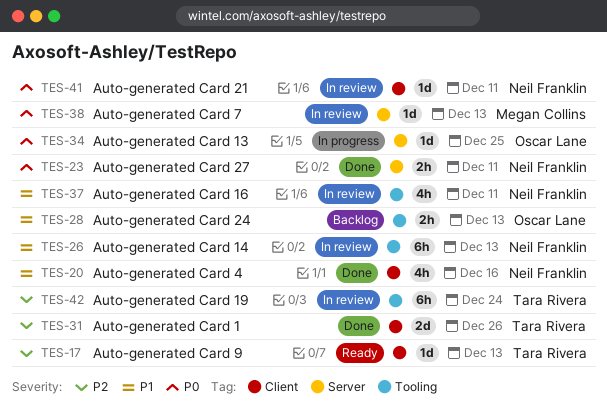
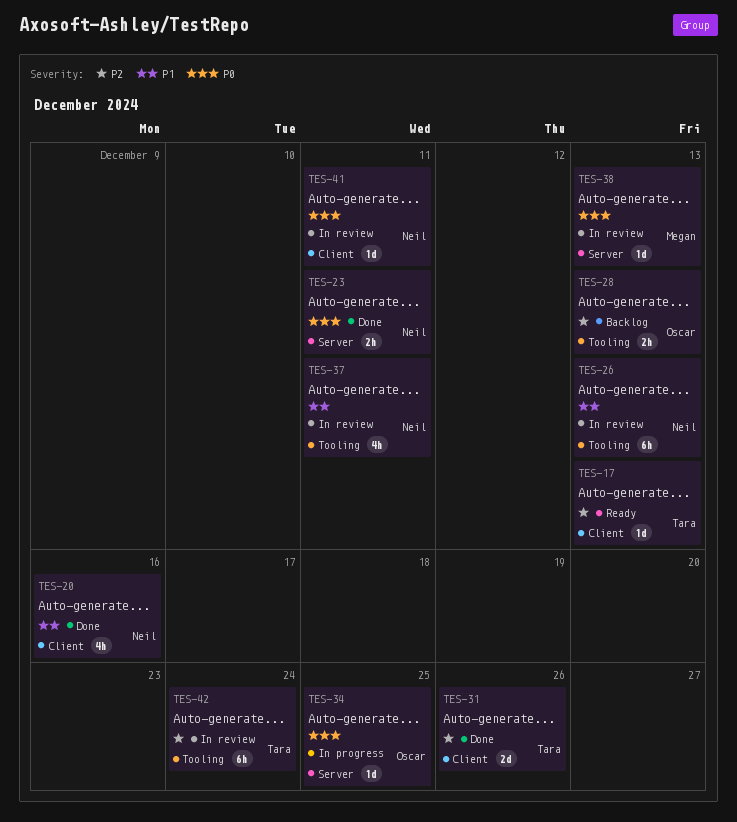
TES-28, priority: P1 -> P2

